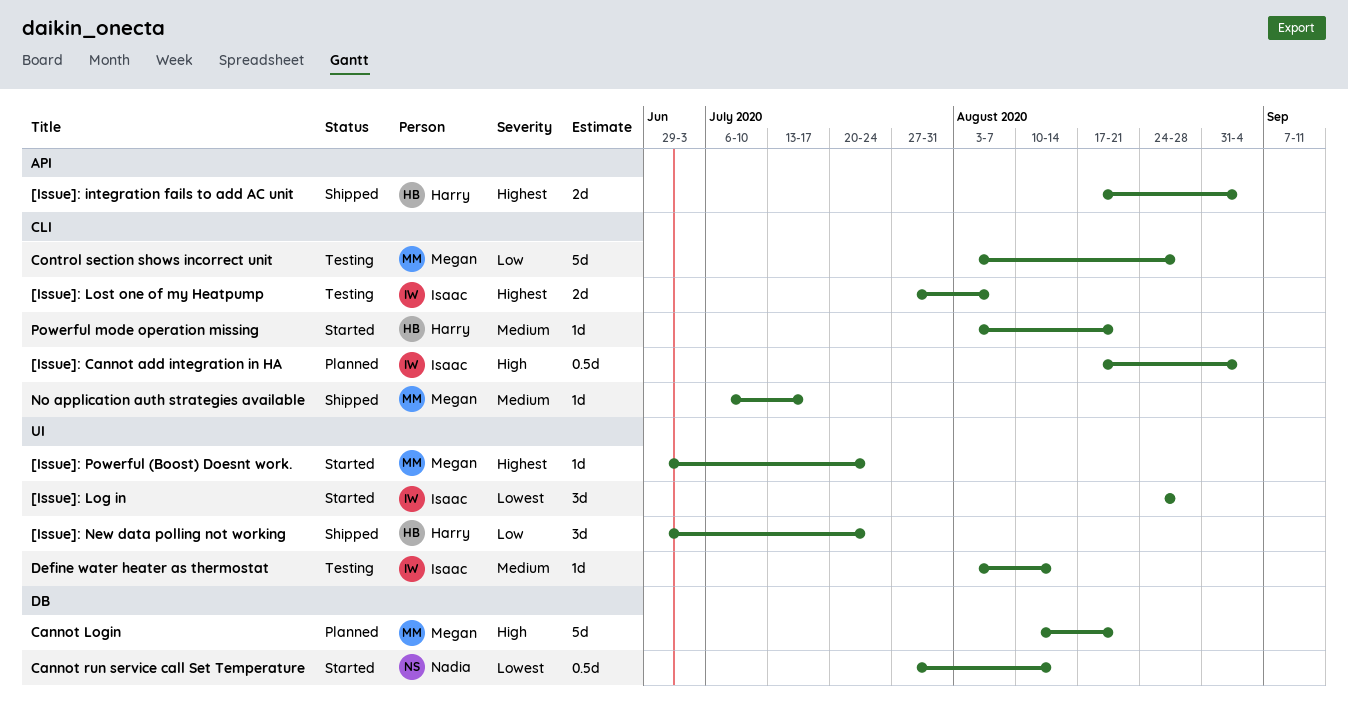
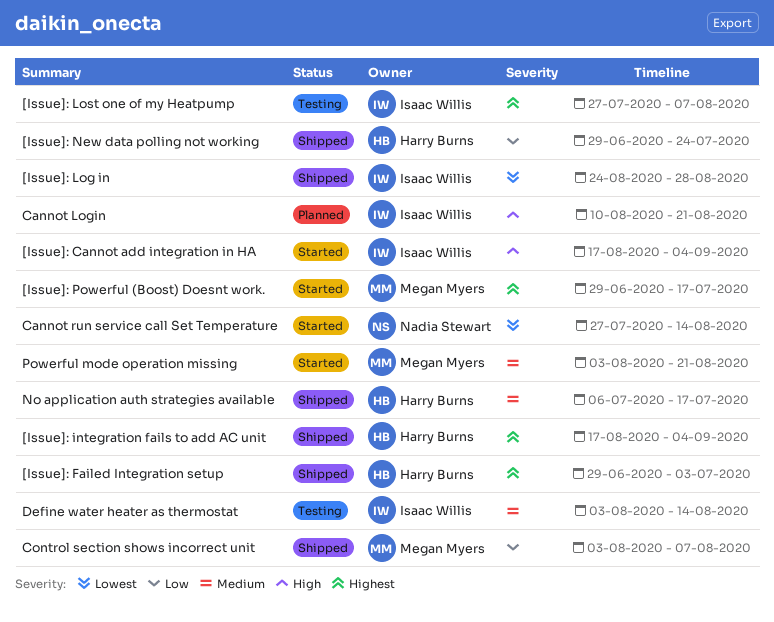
[Issue]: Cannot add integration in HA, status: Planned -> Started
[Issue]: Failed Integration setup: none -> present
[Issue]: Log in, status: Started -> Shipped
[Issue]: Powerful (Boost) Doesnt work., due: Jul 24 -> Jul 17
Cannot Login, owner: Megan Myers -> Isaac Willis
Control section shows incorrect unit, status: Testing -> Shipped
Control section shows incorrect unit, due: Aug 28 -> Aug 7
No application auth strategies available, owner: Megan Myers -> Harry Burns
Powerful mode operation missing, owner: Harry Burns -> Megan Myers

